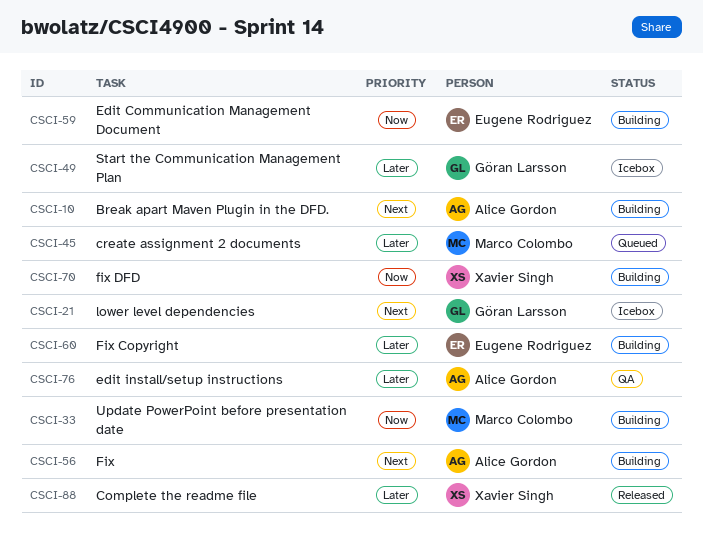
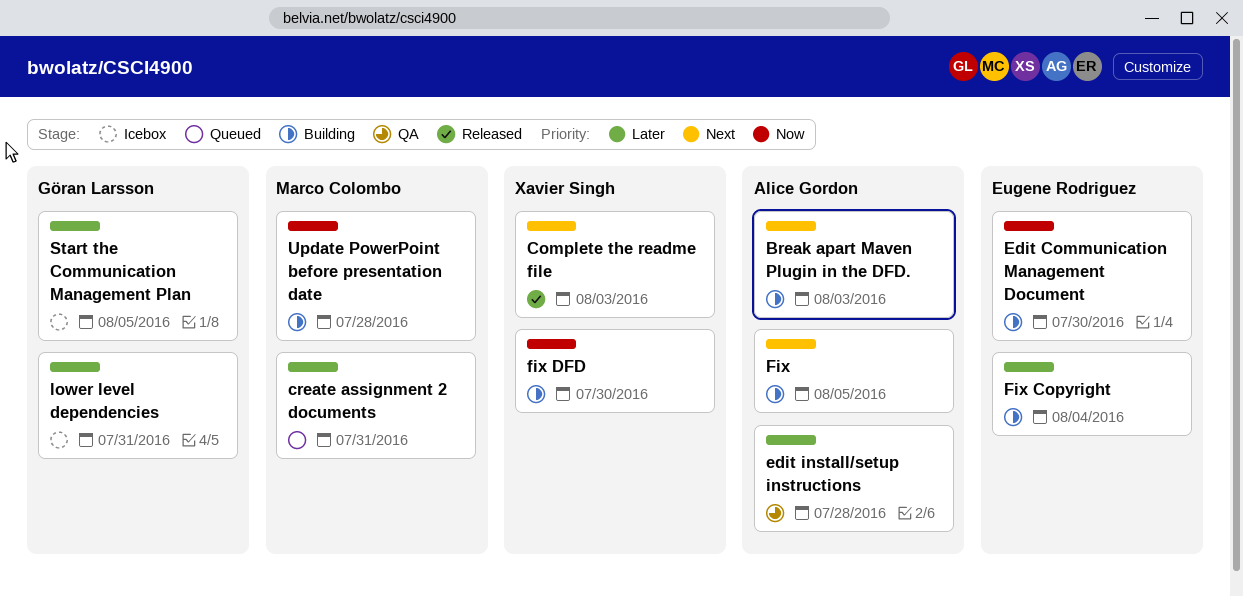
Complete the readme file, priority: Later -> Next
lower level dependencies, priority: Next -> Later

